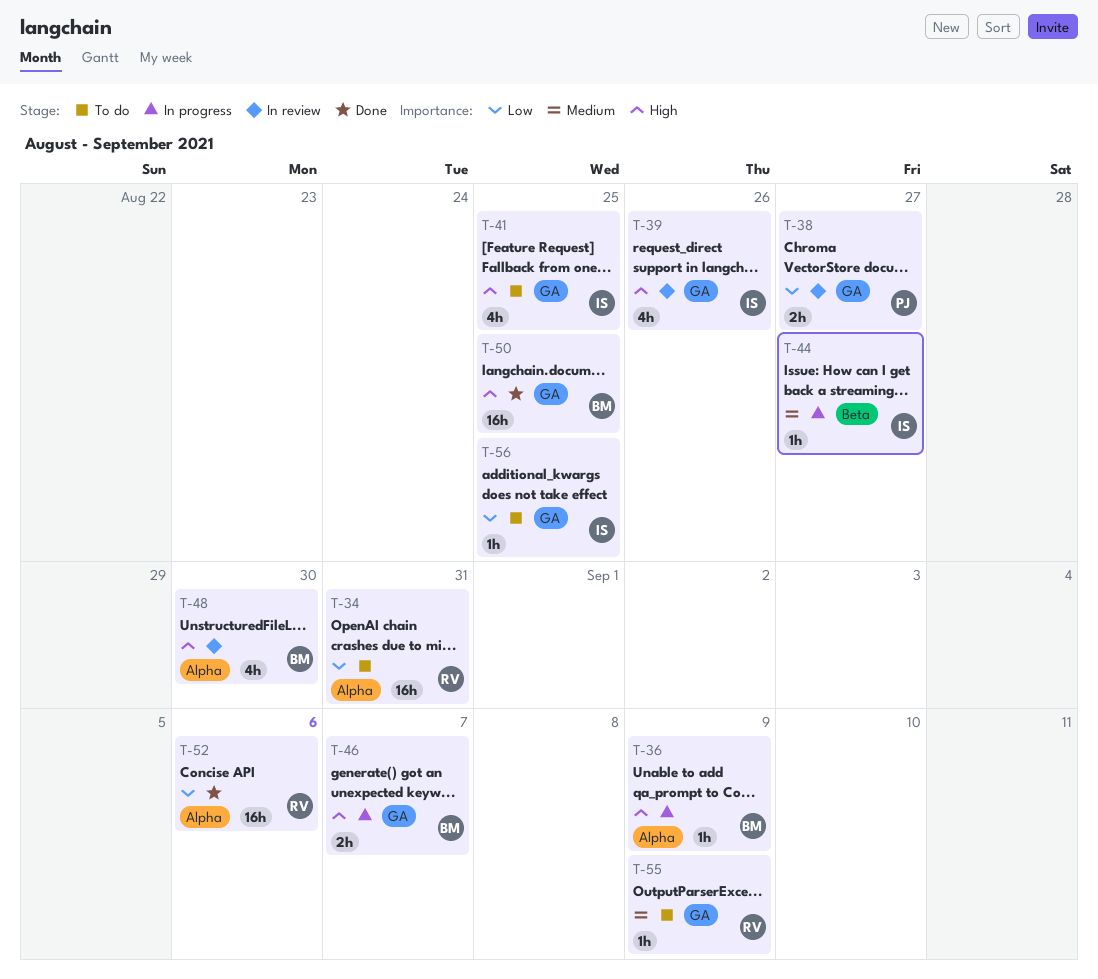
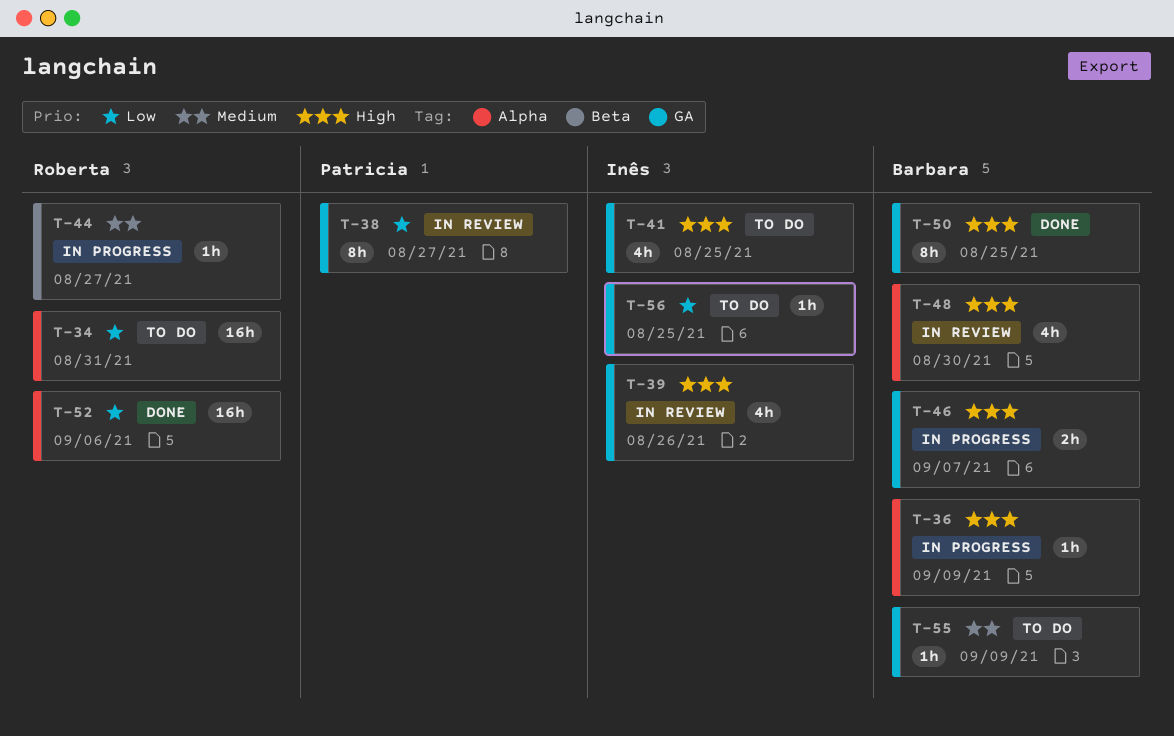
T-38, estimate: 2h -> 8h
T-44, owner: Inês -> Roberta
T-50, estimate: 16h -> 8h
T-55, owner: Roberta -> Barbara

